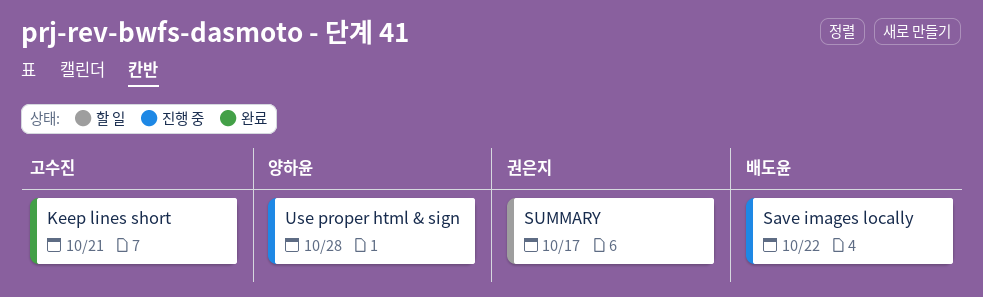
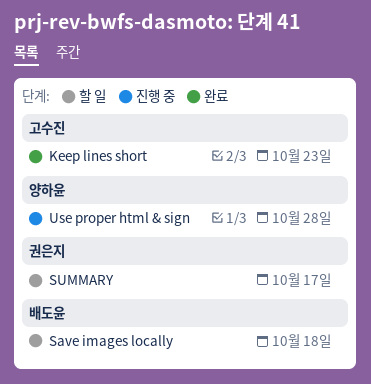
Keep lines short, due: Oct 21 -> Oct 23
Save images locally, status: 진행 중 -> 할 일
Save images locally, due: Oct 22 -> Oct 18

